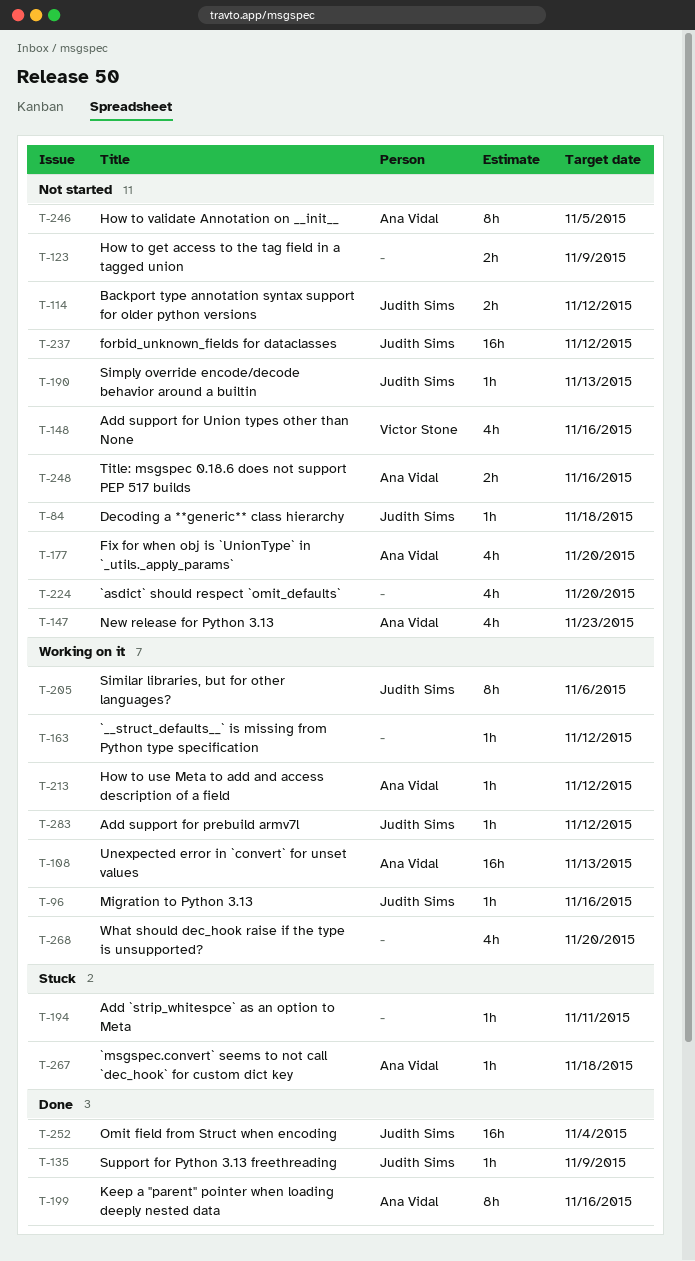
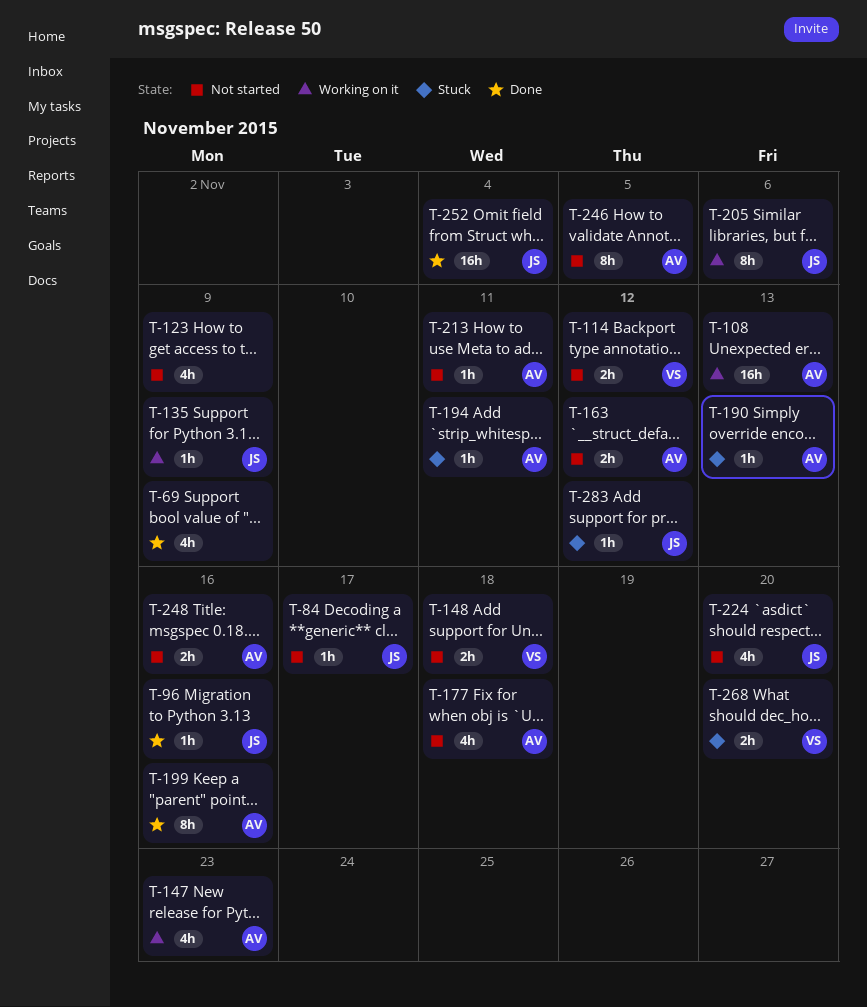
T-69: none -> present
T-84, due: Nov 18 -> Nov 17
T-96, status: Working on it -> Done
T-114, owner: Judith Sims -> Victor Stone
T-123, estimate: 2h -> 4h
T-135, status: Done -> Working on it
T-147, status: Not started -> Working on it
T-148, estimate: 4h -> 2h
T-148, due: Nov 16 -> Nov 18
T-163, status: Working on it -> Not started
T-163, owner: none -> Ana Vidal
T-163, estimate: 1h -> 2h
T-177, due: Nov 20 -> Nov 18
T-190, status: Not started -> Stuck
T-190, owner: Judith Sims -> Ana Vidal
T-194, owner: none -> Ana Vidal
T-213, status: Working on it -> Not started
T-213, due: Nov 12 -> Nov 11
T-224, owner: none -> Judith Sims
T-237: present -> none
T-267: present -> none
T-268, status: Working on it -> Stuck
T-268, owner: none -> Victor Stone
T-268, estimate: 4h -> 2h
T-283, status: Working on it -> Stuck

